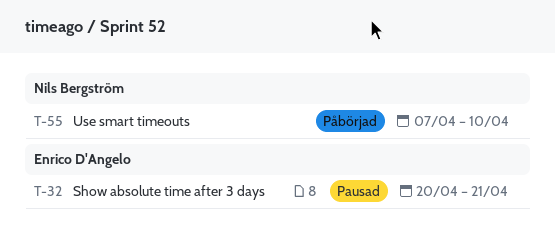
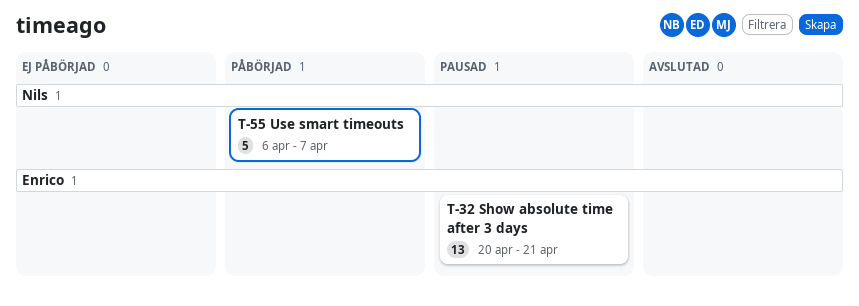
T-55, start: Apr 7 -> Apr 6
T-55, due: Apr 10 -> Apr 7

